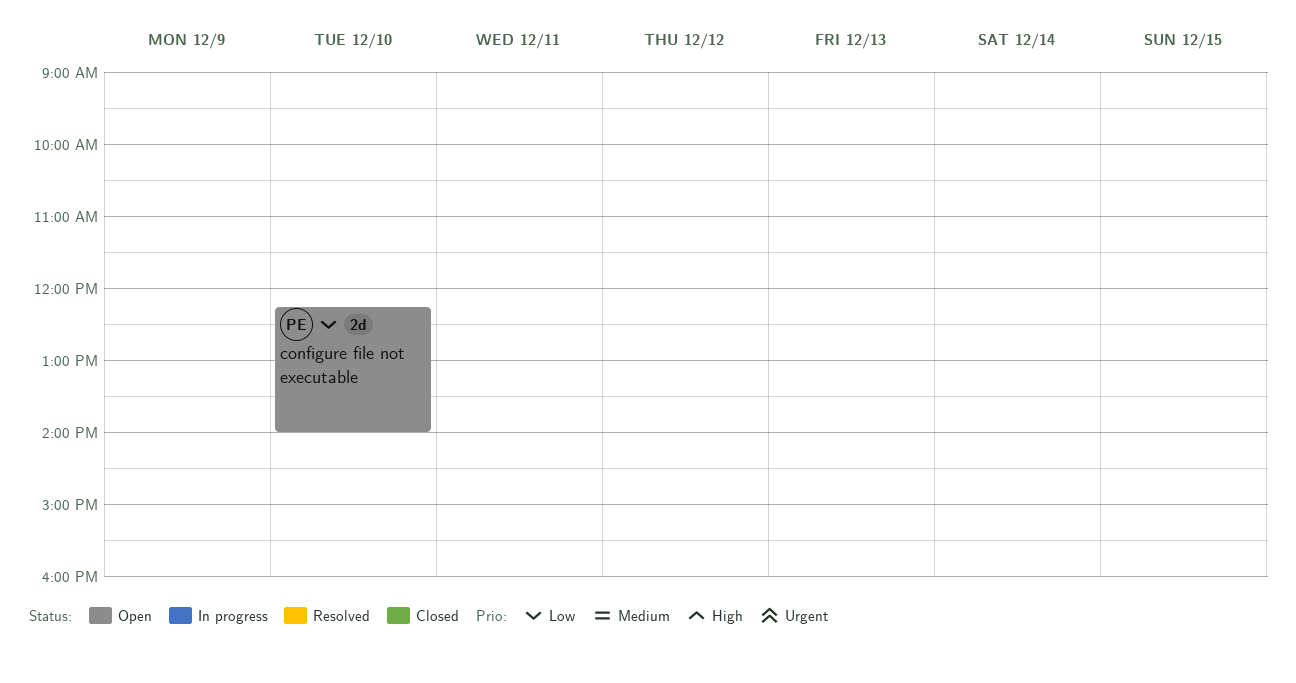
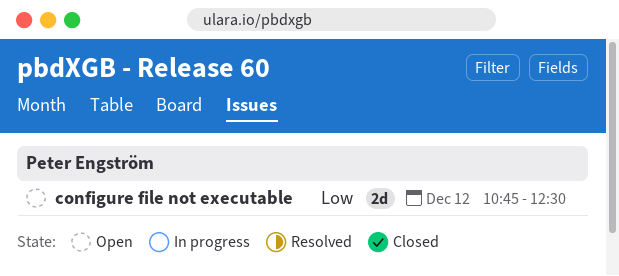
configure file not executable, day: Dec 10 -> Dec 12
configure file not executable, begins: 12:15 -> 10:45
configure file not executable, ends: 14:00 -> 12:30

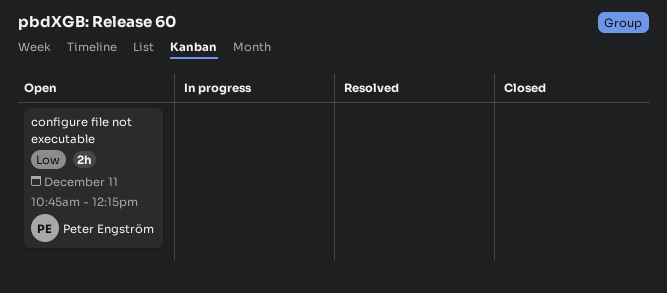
configure file not executable, estimate: 2d -> 2h
configure file not executable, day: Dec 12 -> Dec 11
configure file not executable, ends: 12:30 -> 12:15

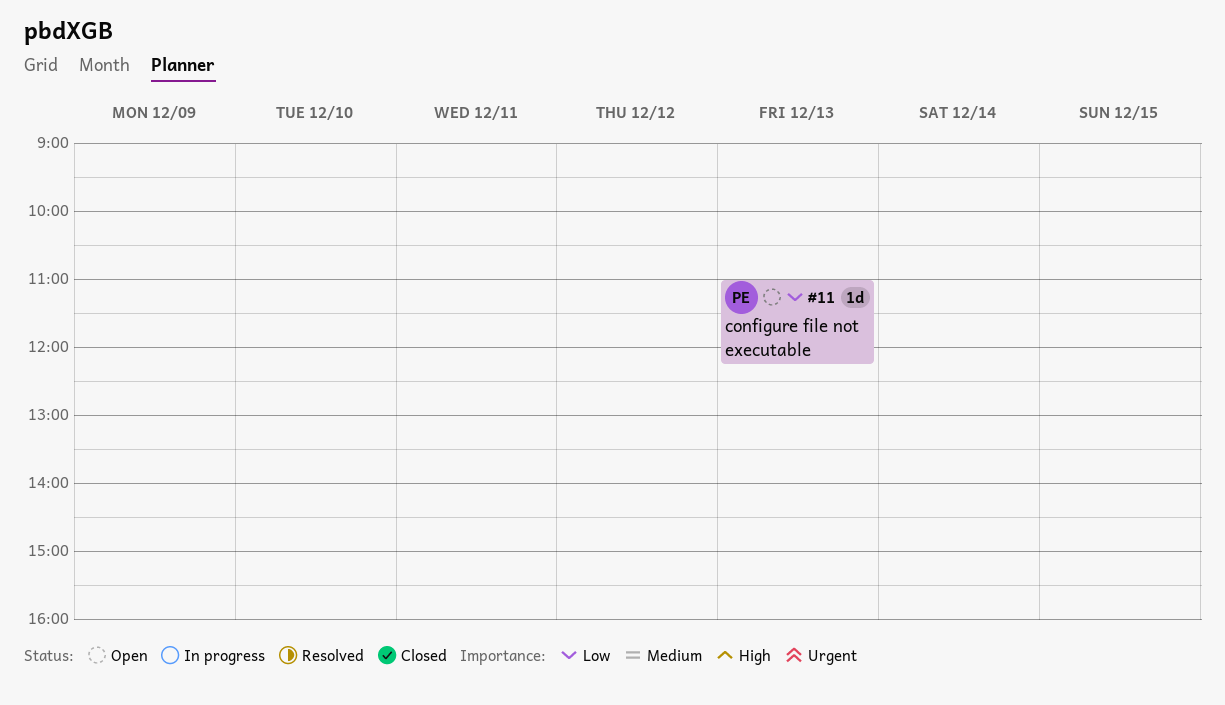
configure file not executable, estimate: 2h -> 1d
configure file not executable, day: Dec 11 -> Dec 13
configure file not executable, begins: 10:45 -> 11:00

